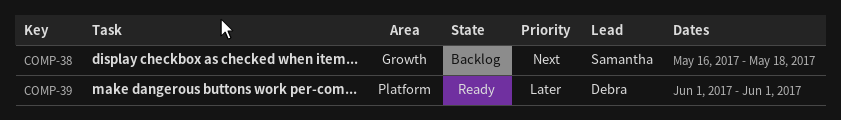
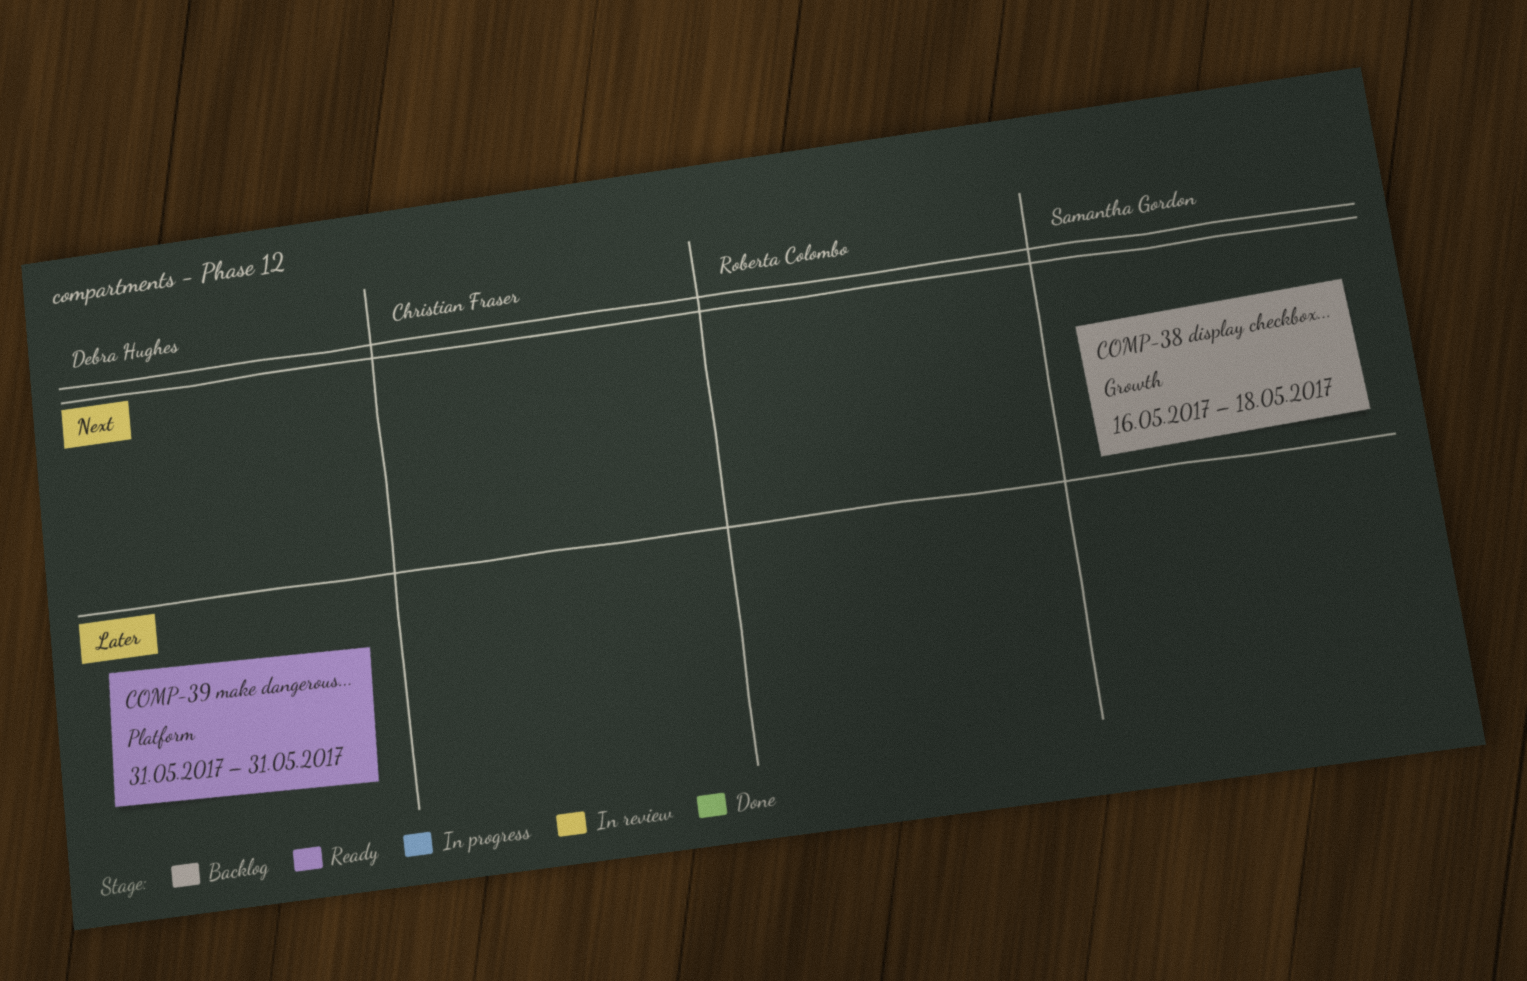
COMP-39, start: Jun 1 -> May 31
COMP-39, due: Jun 1 -> May 31

